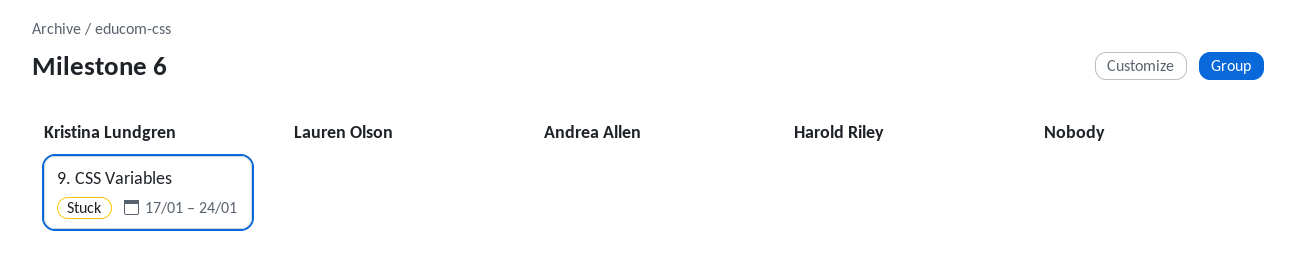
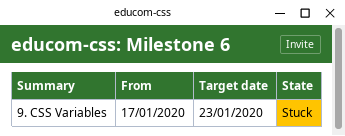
9. CSS Variables, due: Jan 24 -> Jan 23

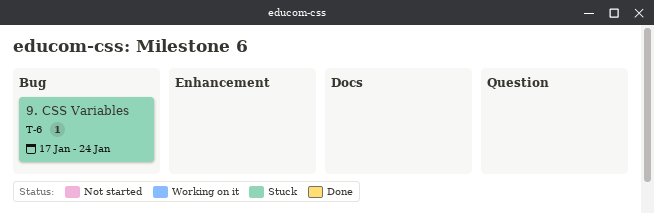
9. CSS Variables, due: Jan 23 -> Jan 24

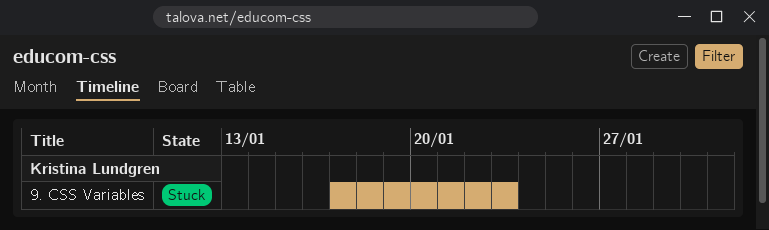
9. CSS Variables, due: Jan 24 -> Jan 23

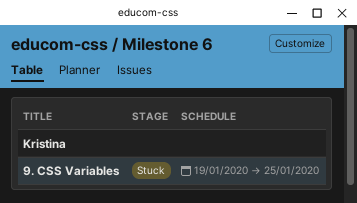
9. CSS Variables, start: Jan 17 -> Jan 19
9. CSS Variables, due: Jan 23 -> Jan 25

